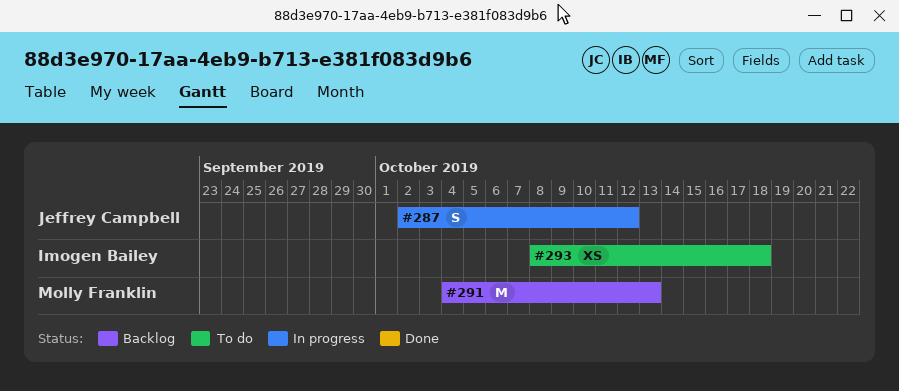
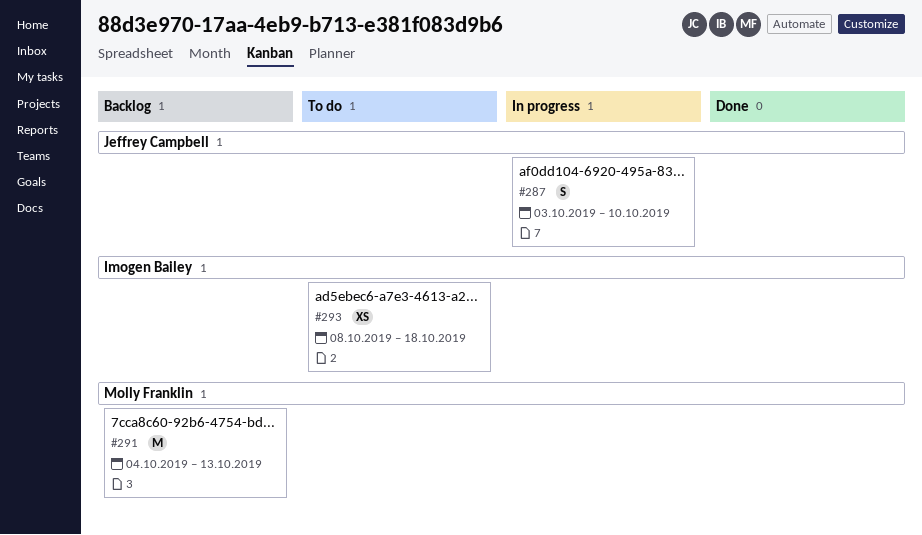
#287, start: Oct 2 -> Oct 3
#287, due: Oct 12 -> Oct 10

